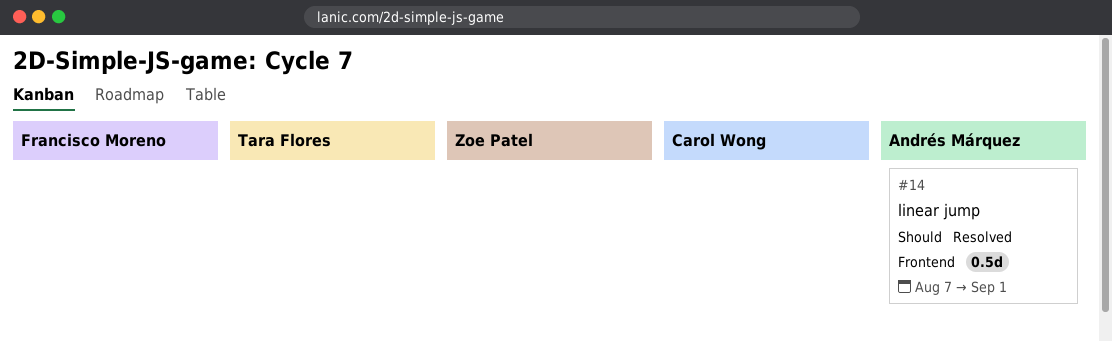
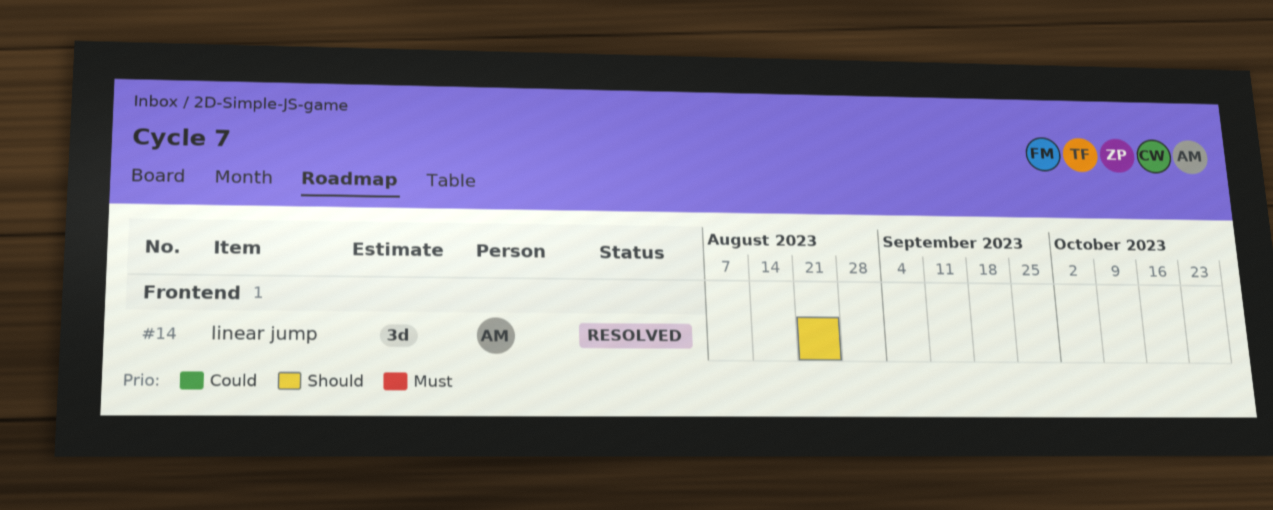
#14, estimate: 0.5d -> 3d
#14, start: Aug 7 -> Aug 21
#14, due: Sep 1 -> Aug 25

